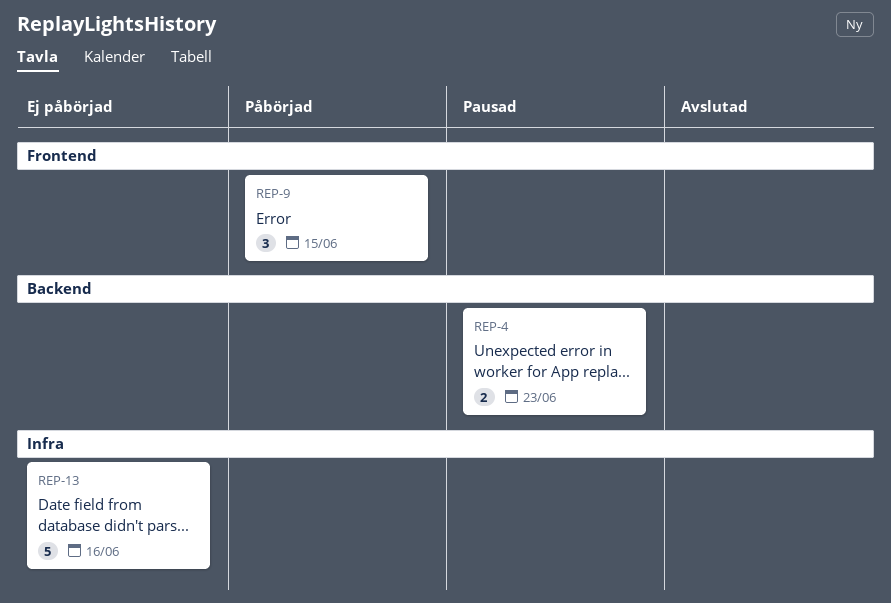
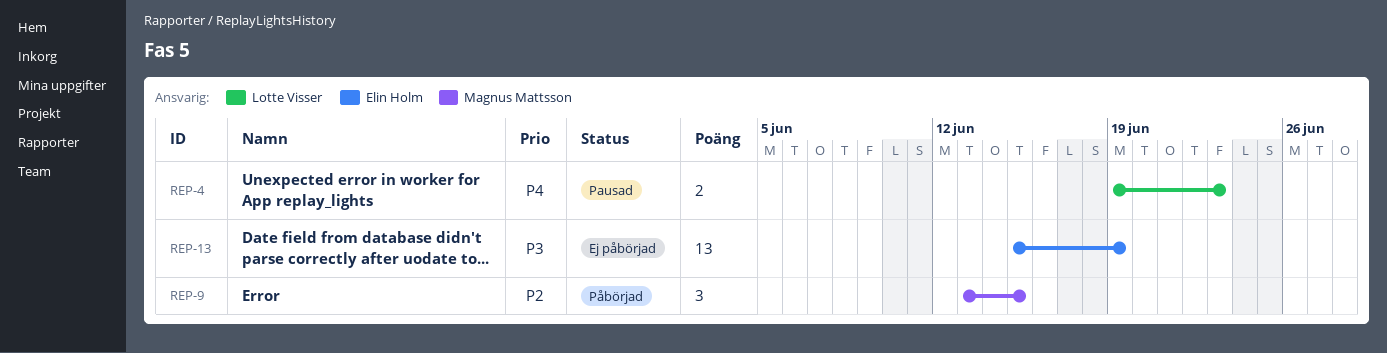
REP-13, estimate: 5 -> 13
REP-13, due: Jun 16 -> Jun 19

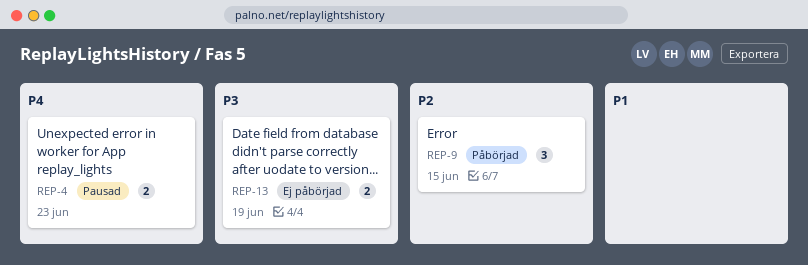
REP-13, estimate: 13 -> 2

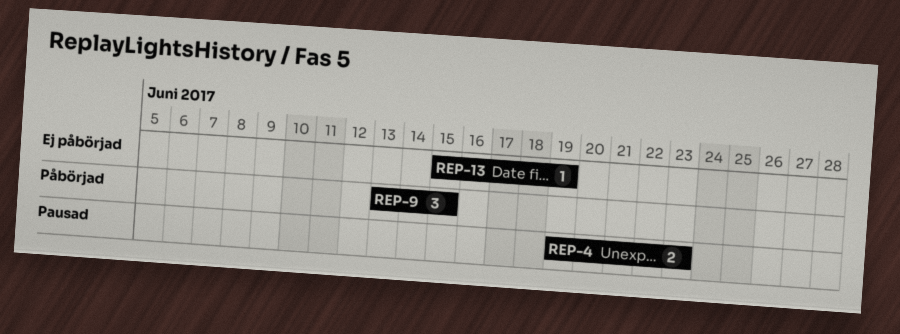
REP-13, estimate: 2 -> 1

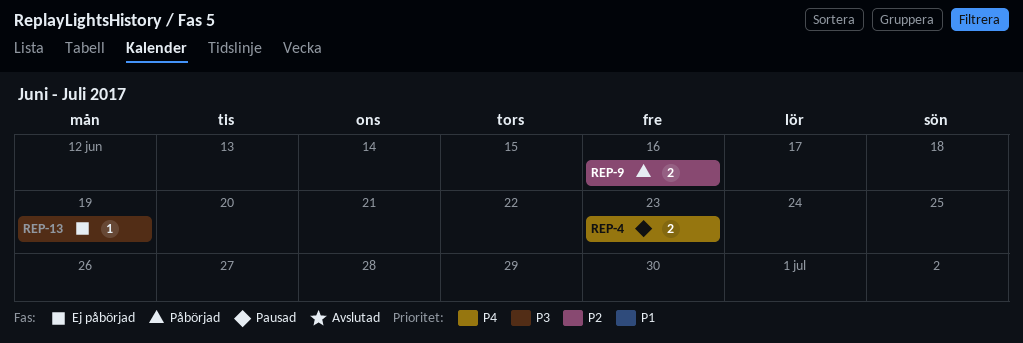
REP-9, estimate: 3 -> 2
REP-9, due: Jun 15 -> Jun 16

